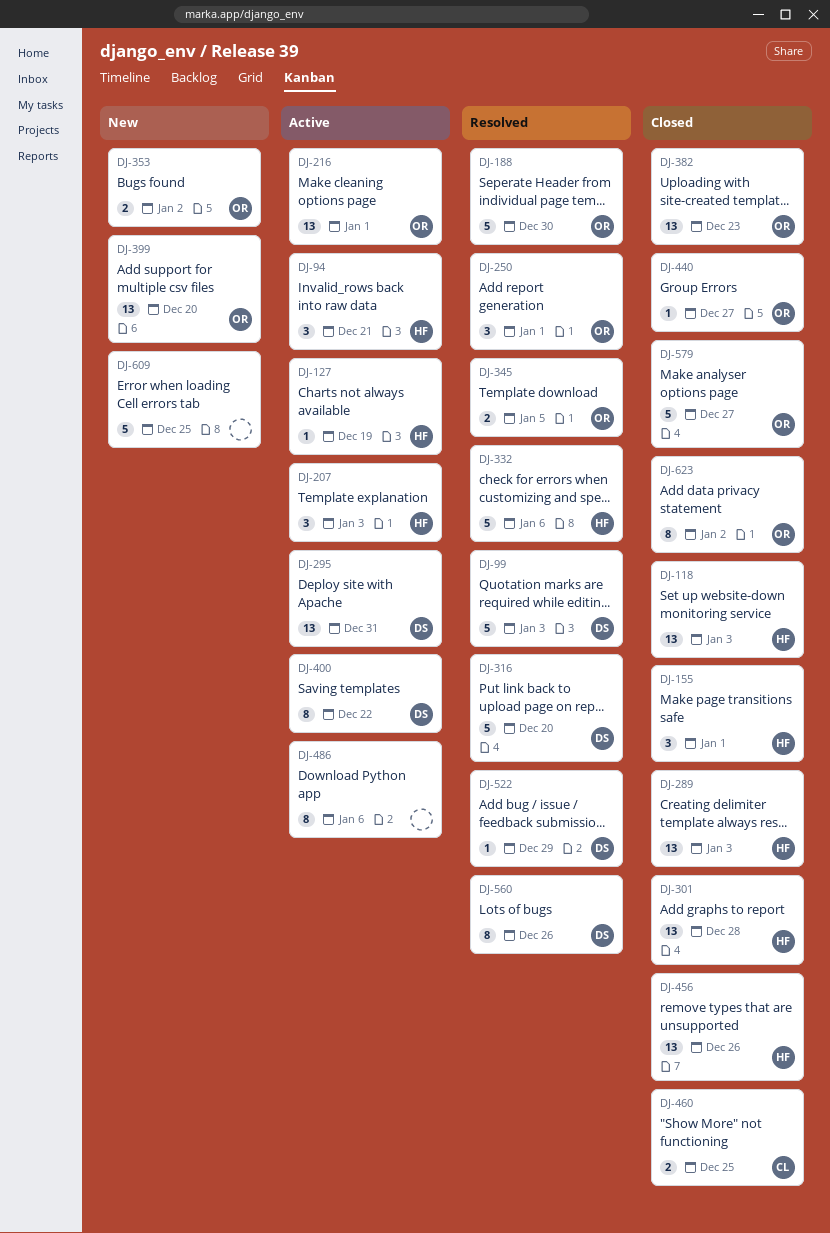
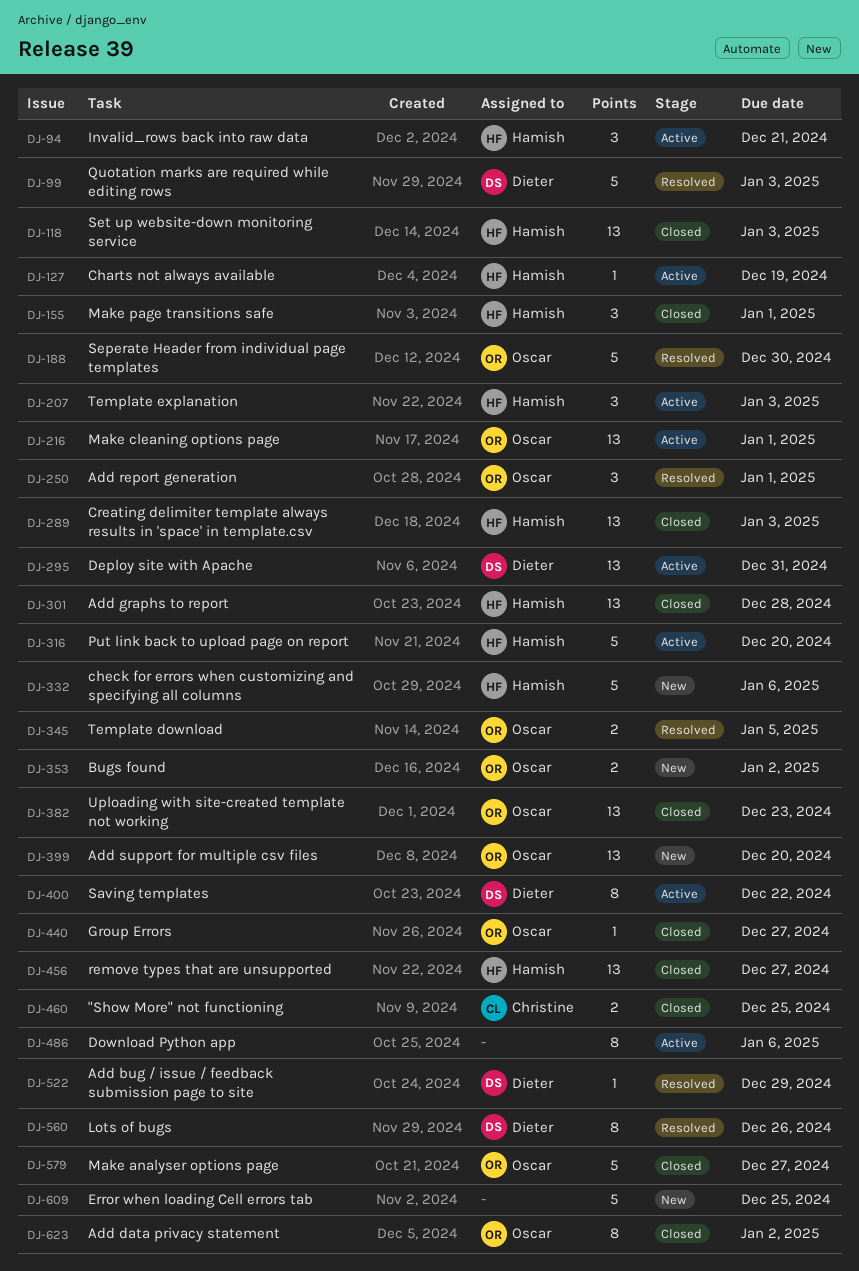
DJ-316, status: Resolved -> Active
DJ-316, owner: Dieter -> Hamish
DJ-332, status: Resolved -> New
DJ-456, due: Dec 26 -> Dec 27

